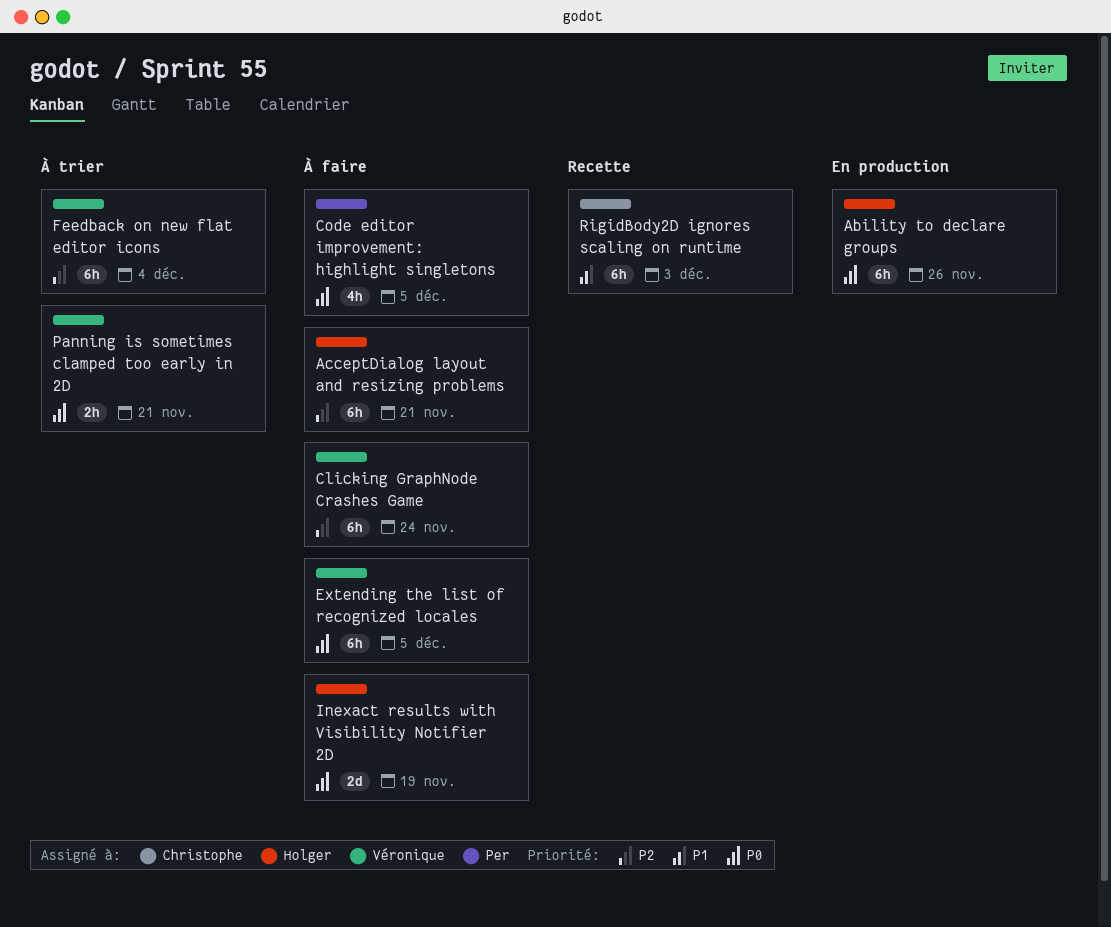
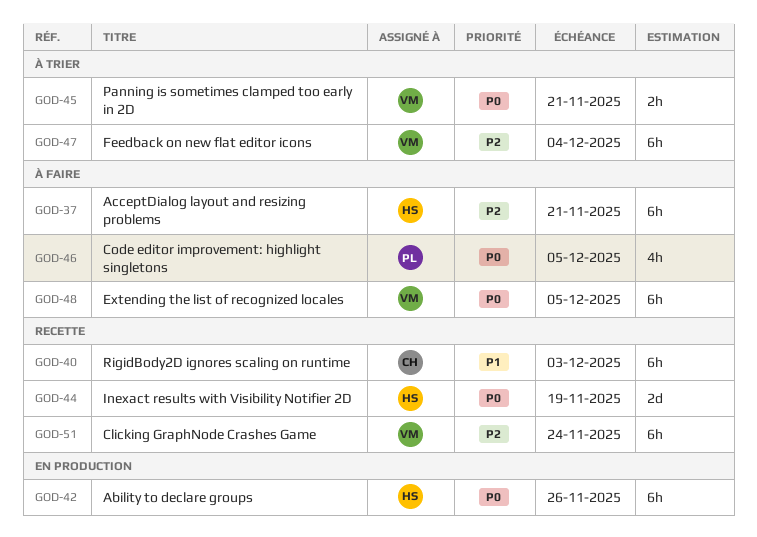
Clicking GraphNode Crashes Game, status: À faire -> Recette
Inexact results with Visibility Notifier 2D, status: À faire -> Recette

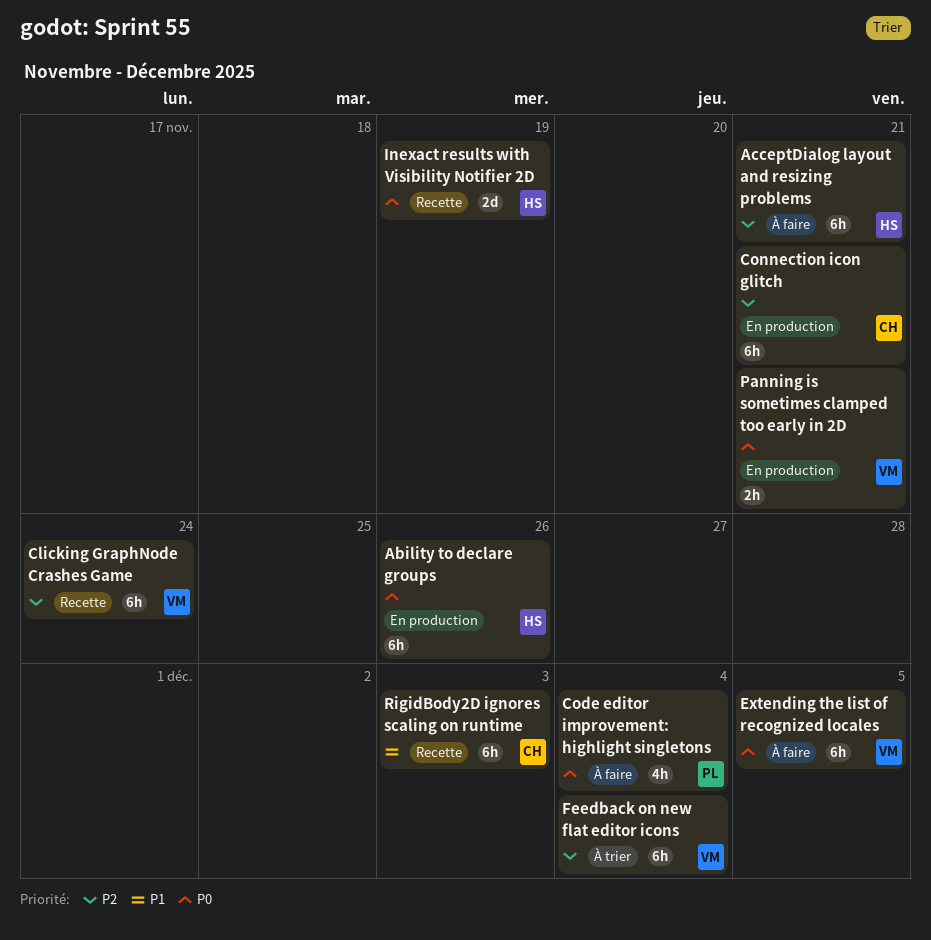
Code editor improvement: highlight singletons, due: Dec 5 -> Dec 4
Connection icon glitch: none -> present
Panning is sometimes clamped too early in 2D, status: À trier -> En production

